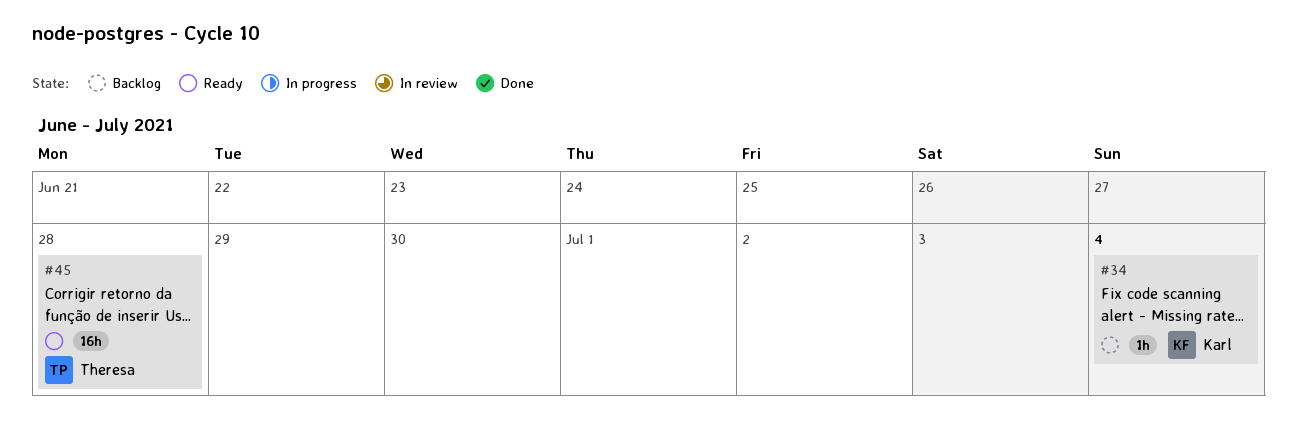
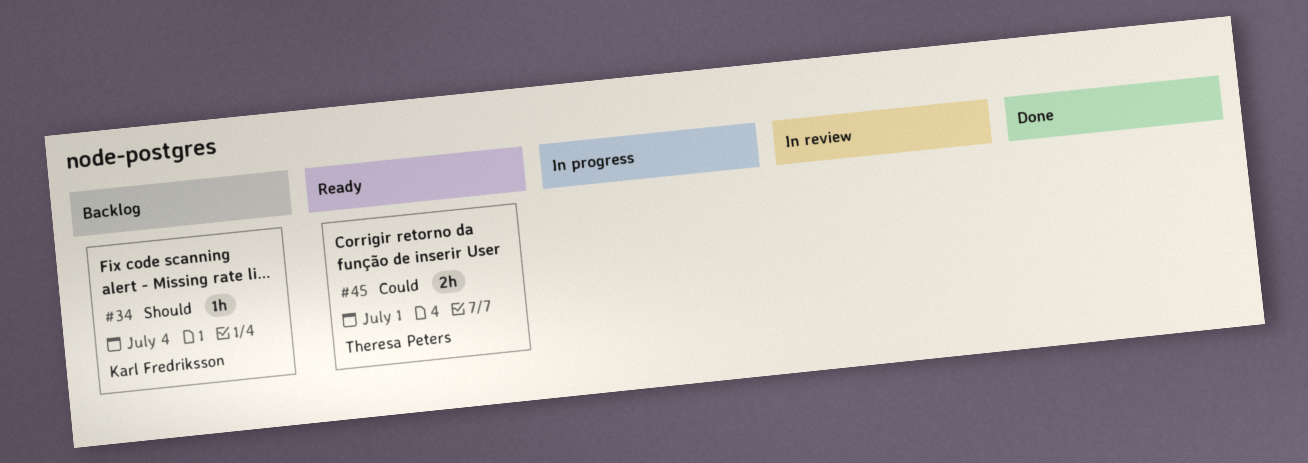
#45, estimate: 16h -> 2h
#45, due: Jun 28 -> Jul 1

